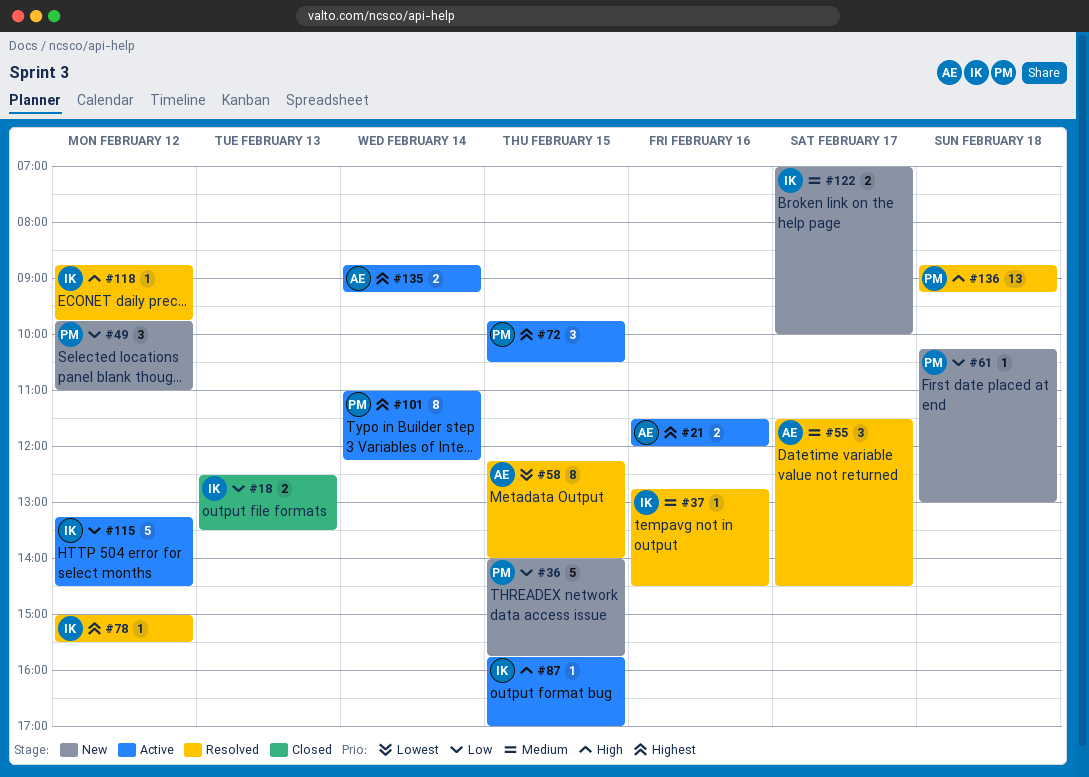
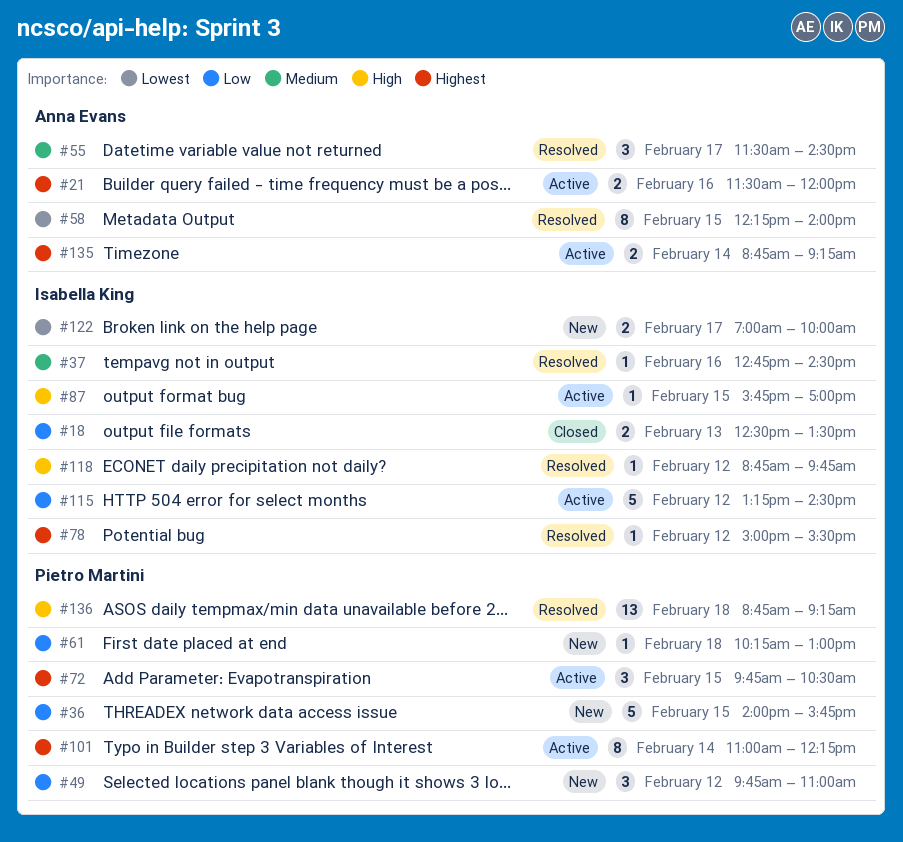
#122, priority: Medium -> Lowest

